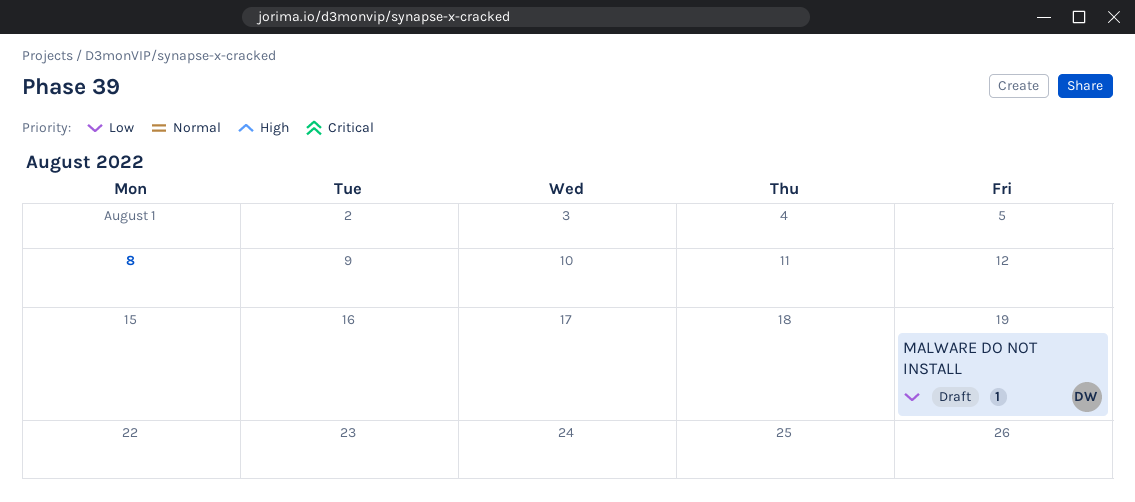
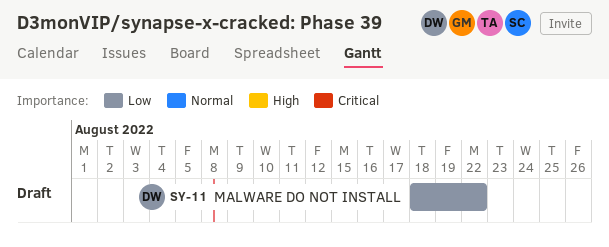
MALWARE DO NOT INSTALL, due: Aug 19 -> Aug 22

